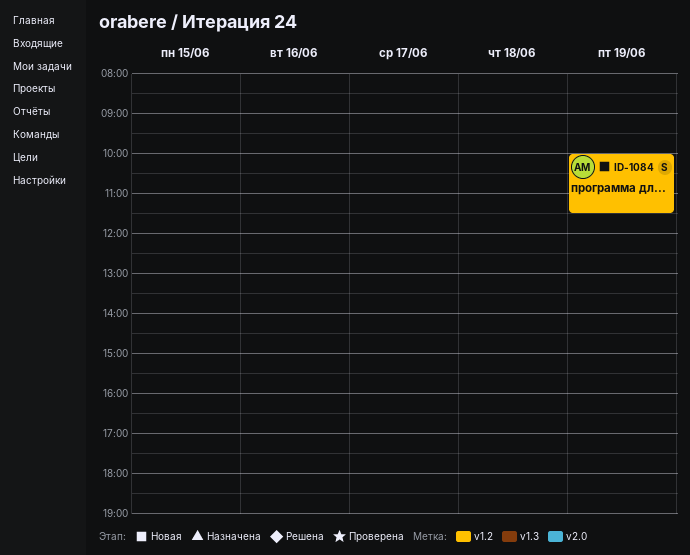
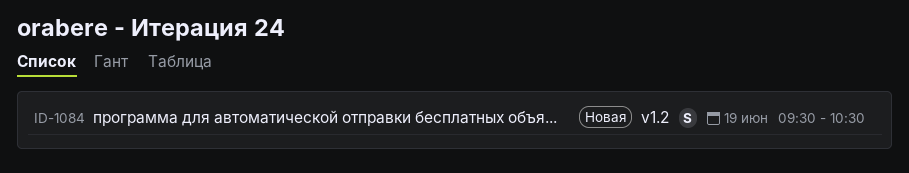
ID-1084, begins: 10:00 -> 09:30
ID-1084, ends: 11:30 -> 10:30

